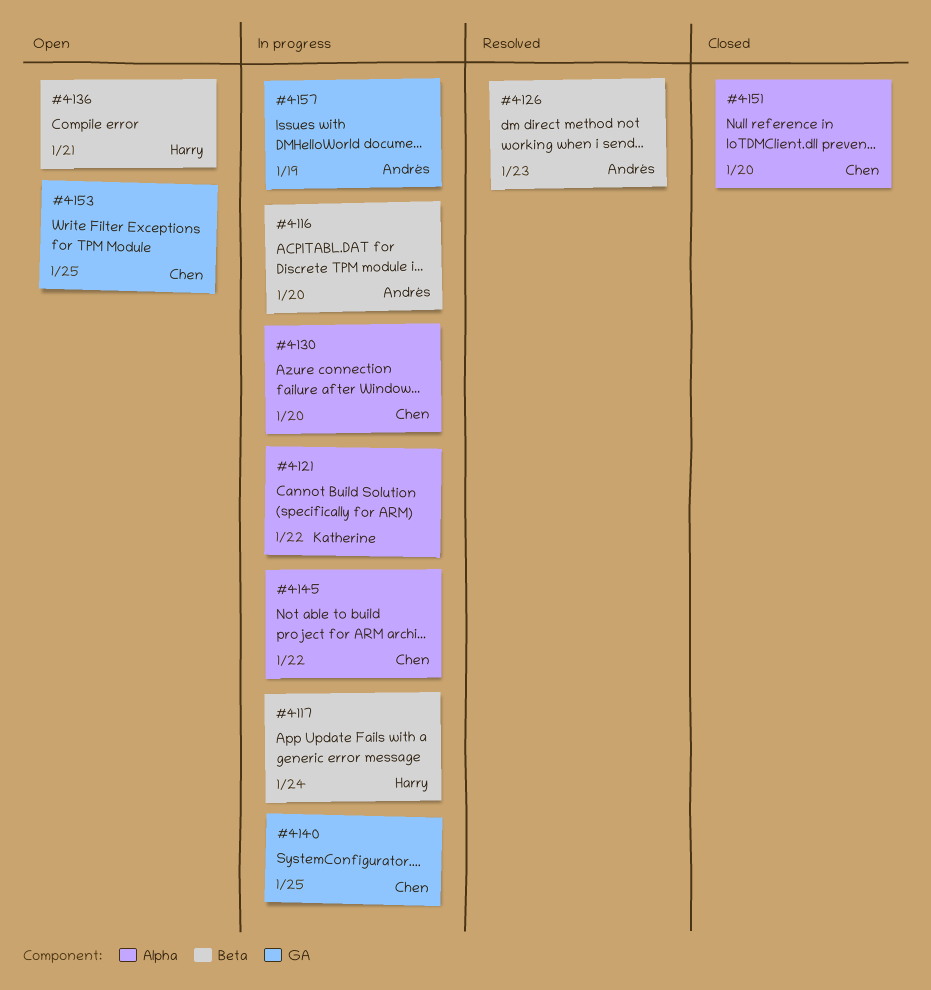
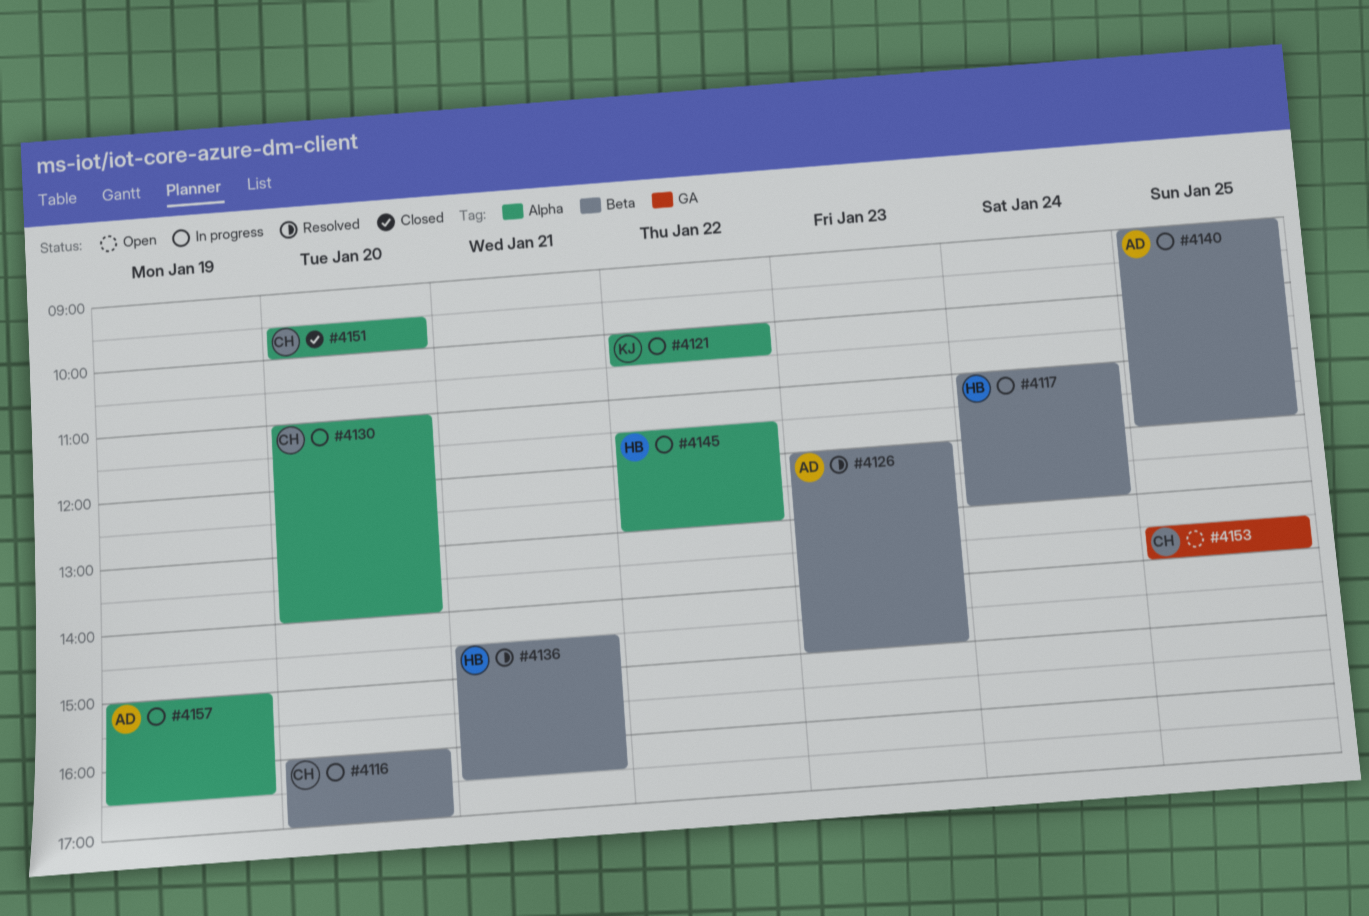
#4116, owner: Andrés -> Chen
#4136, status: Open -> Resolved
#4140, owner: Chen -> Andrés
#4140, label: GA -> Beta
#4145, owner: Chen -> Harry
#4157, label: GA -> Alpha

